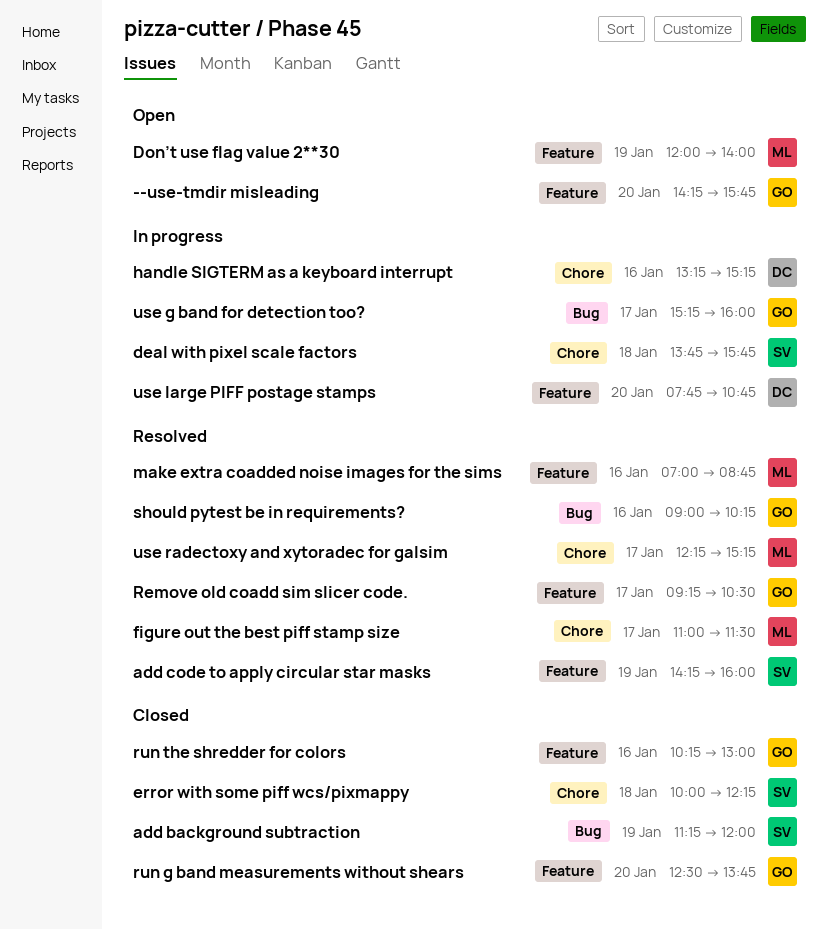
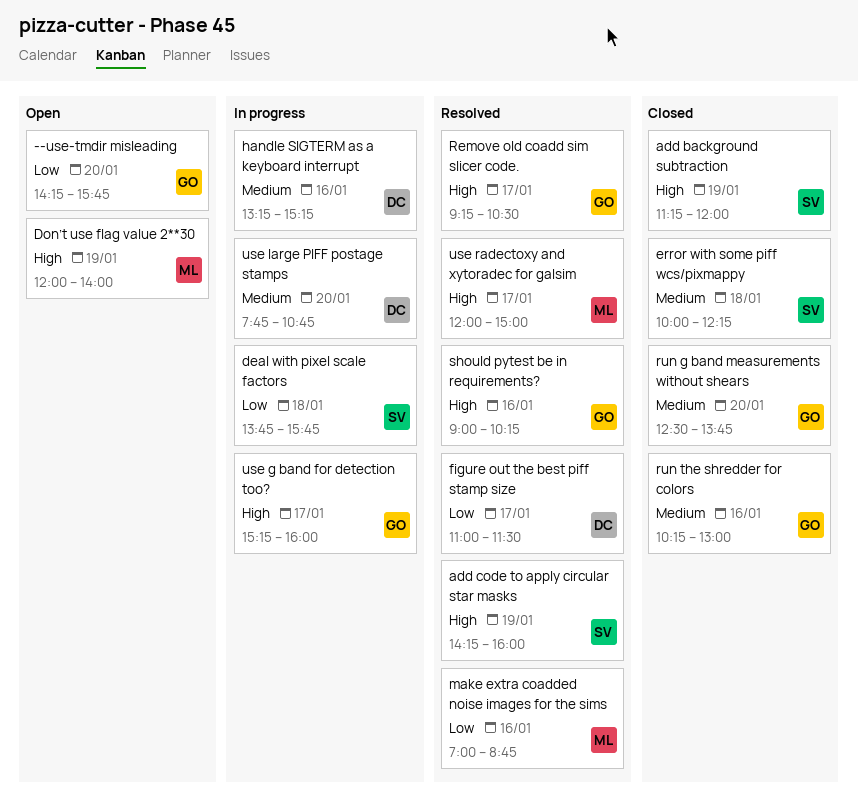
figure out the best piff stamp size, owner: ML -> DC
use radectoxy and xytoradec for galsim, begins: 12:15 -> 12:00
use radectoxy and xytoradec for galsim, ends: 15:15 -> 15:00

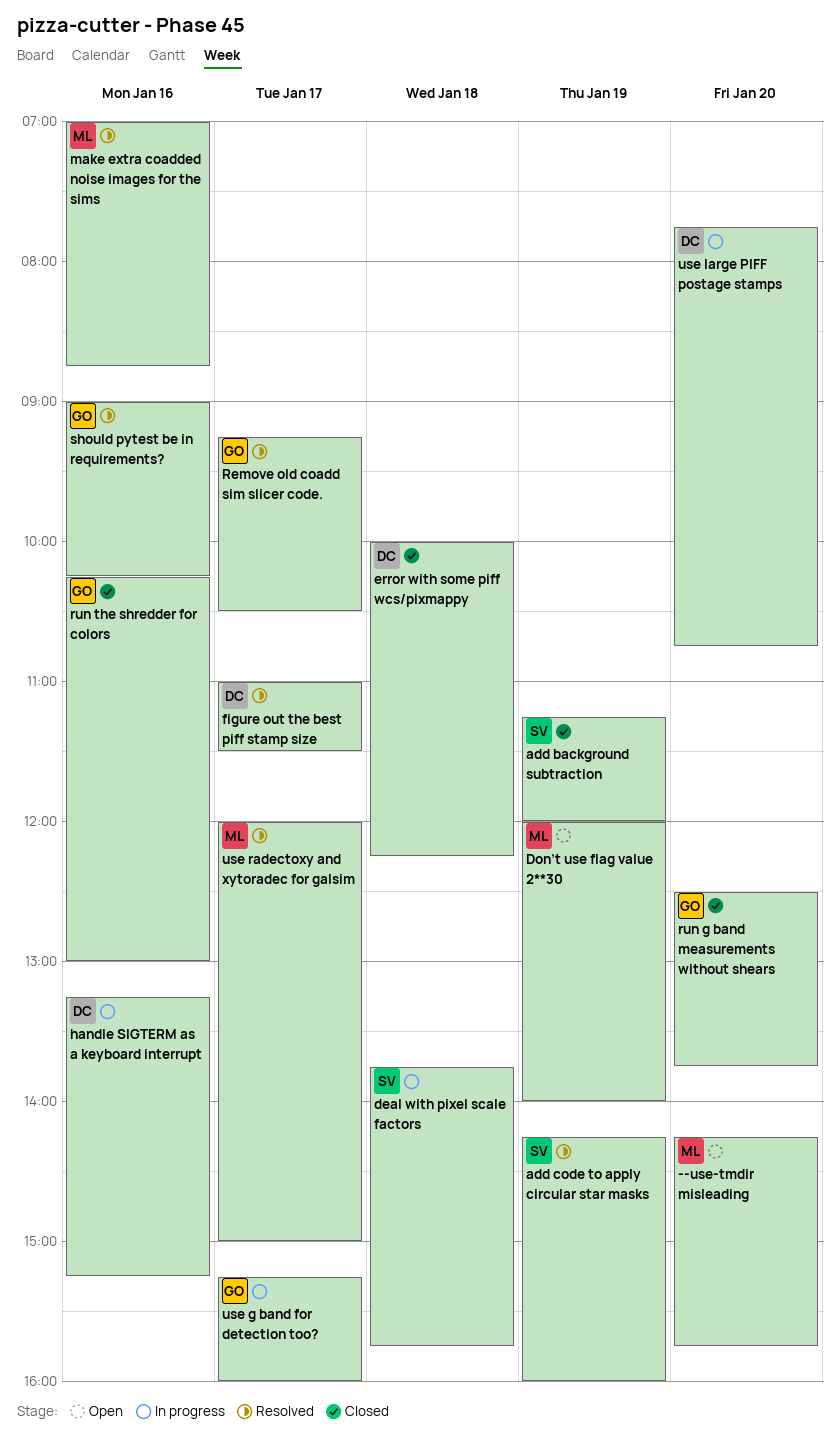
--use-tmdir misleading, owner: GO -> ML
error with some piff wcs/pixmappy, owner: SV -> DC

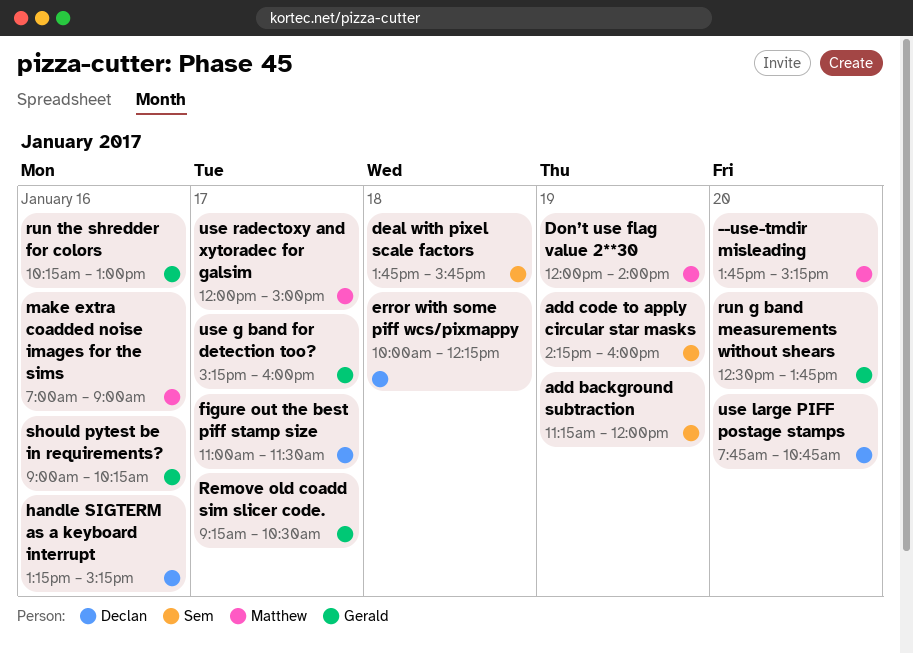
--use-tmdir misleading, begins: 14:15 -> 13:45
--use-tmdir misleading, ends: 15:45 -> 15:15
make extra coadded noise images for the sims, ends: 08:45 -> 09:00

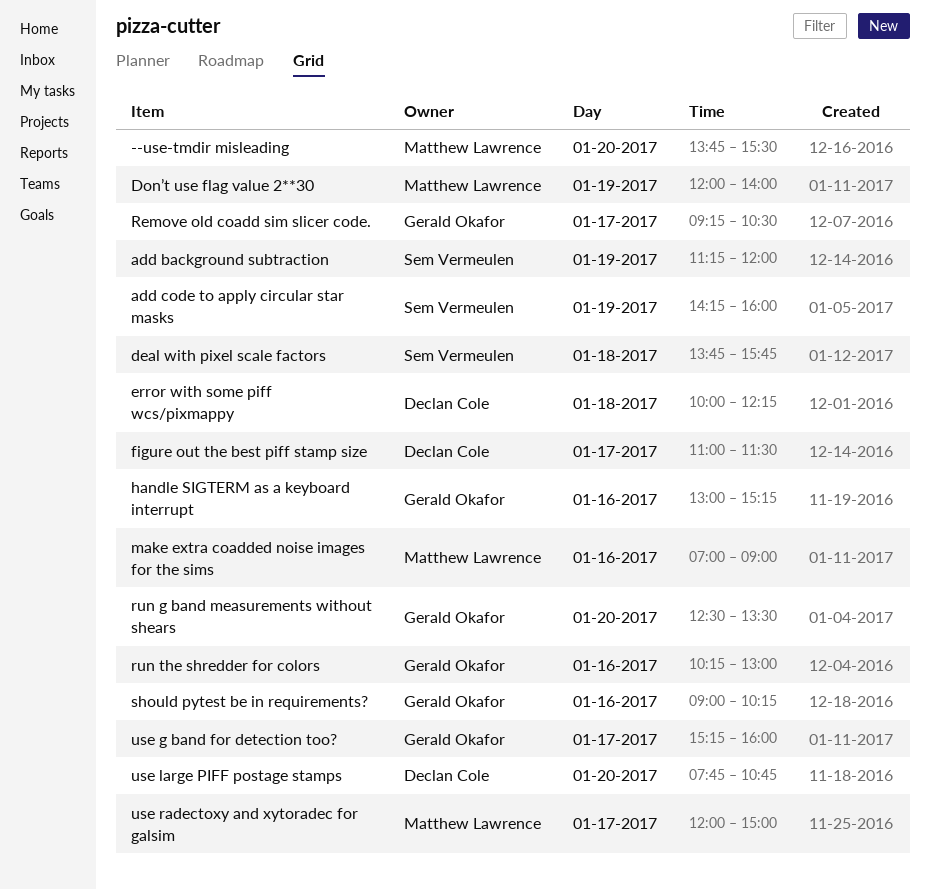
--use-tmdir misleading, ends: 15:15 -> 15:30
handle SIGTERM as a keyboard interrupt, owner: Declan Cole -> Gerald Okafor
handle SIGTERM as a keyboard interrupt, begins: 13:15 -> 13:00
run g band measurements without shears, ends: 13:45 -> 13:30

